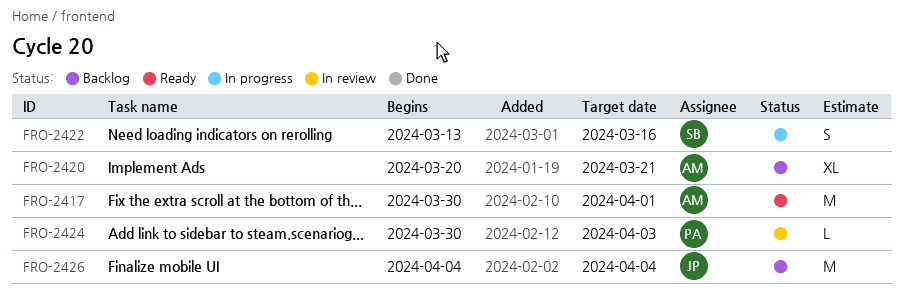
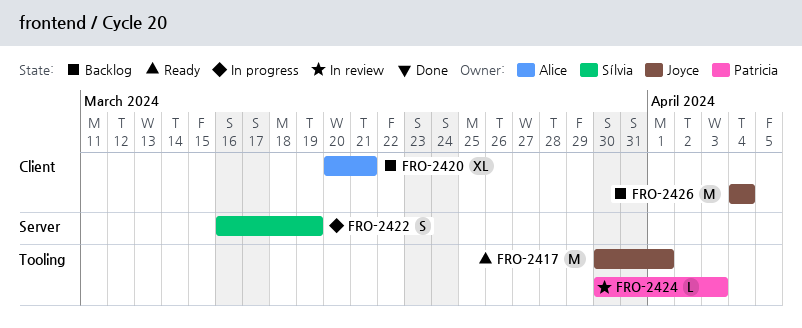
FRO-2417, owner: Alice -> Joyce
FRO-2422, start: Mar 13 -> Mar 16
FRO-2422, due: Mar 16 -> Mar 19

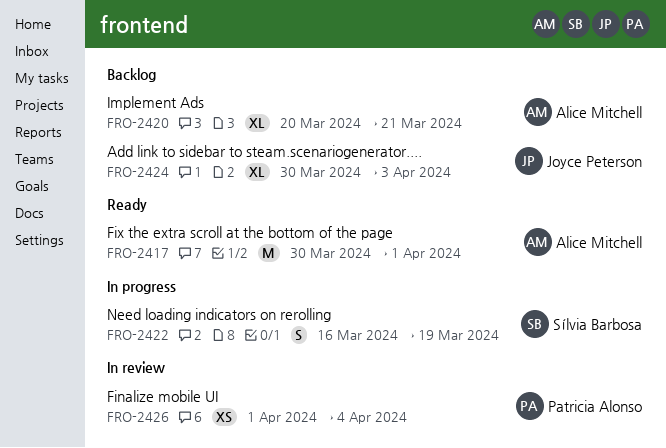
FRO-2417, owner: Joyce Peterson -> Alice Mitchell
FRO-2424, status: In review -> Backlog
FRO-2424, owner: Patricia Alonso -> Joyce Peterson
FRO-2424, estimate: L -> XL
FRO-2426, status: Backlog -> In review
FRO-2426, owner: Joyce Peterson -> Patricia Alonso
FRO-2426, estimate: M -> XS
FRO-2426, start: Apr 4 -> Apr 1

